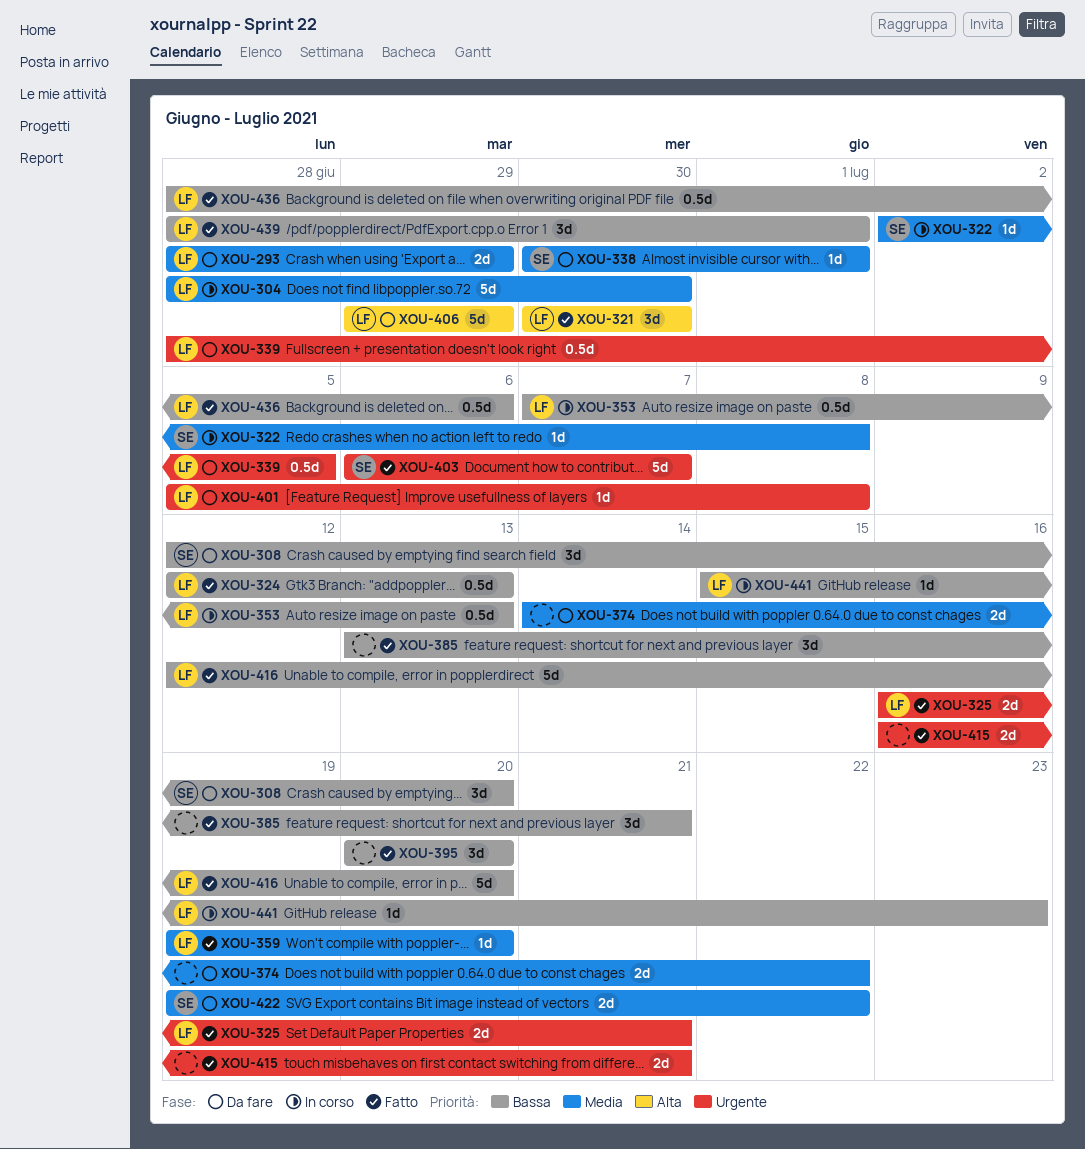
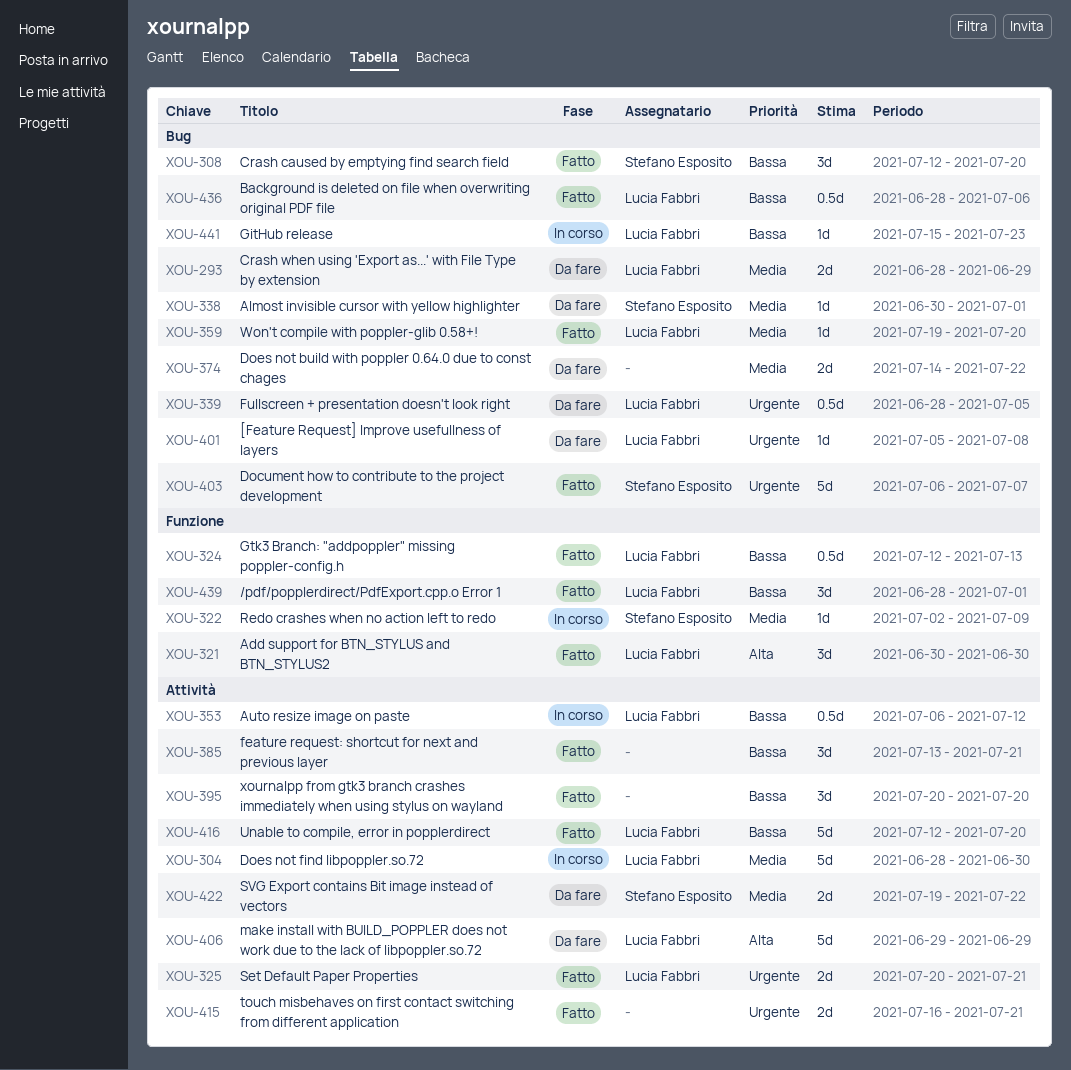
XOU-308, status: Da fare -> Fatto
XOU-322, due: Jul 8 -> Jul 9
XOU-325, start: Jul 16 -> Jul 20
XOU-353, start: Jul 7 -> Jul 6
XOU-353, due: Jul 13 -> Jul 12

